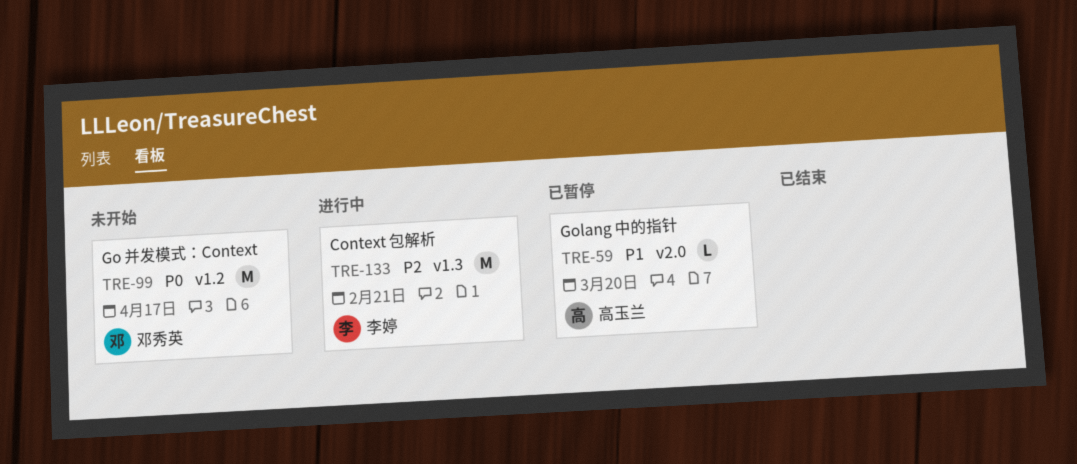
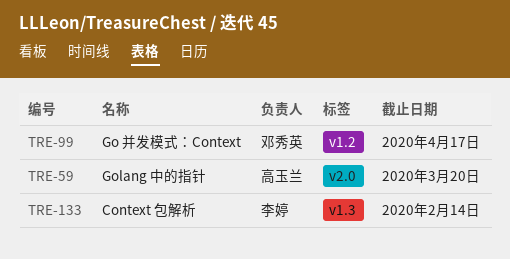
TRE-133, due: Feb 21 -> Feb 14

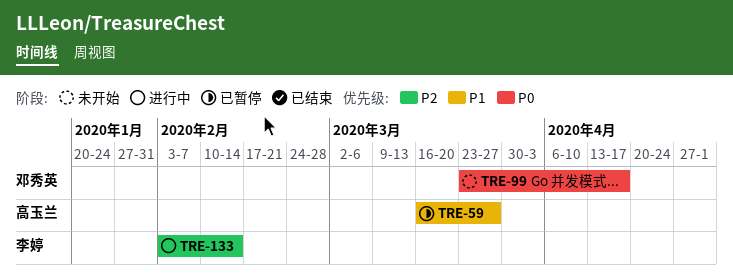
TRE-59, due: Mar 20 -> Mar 27

